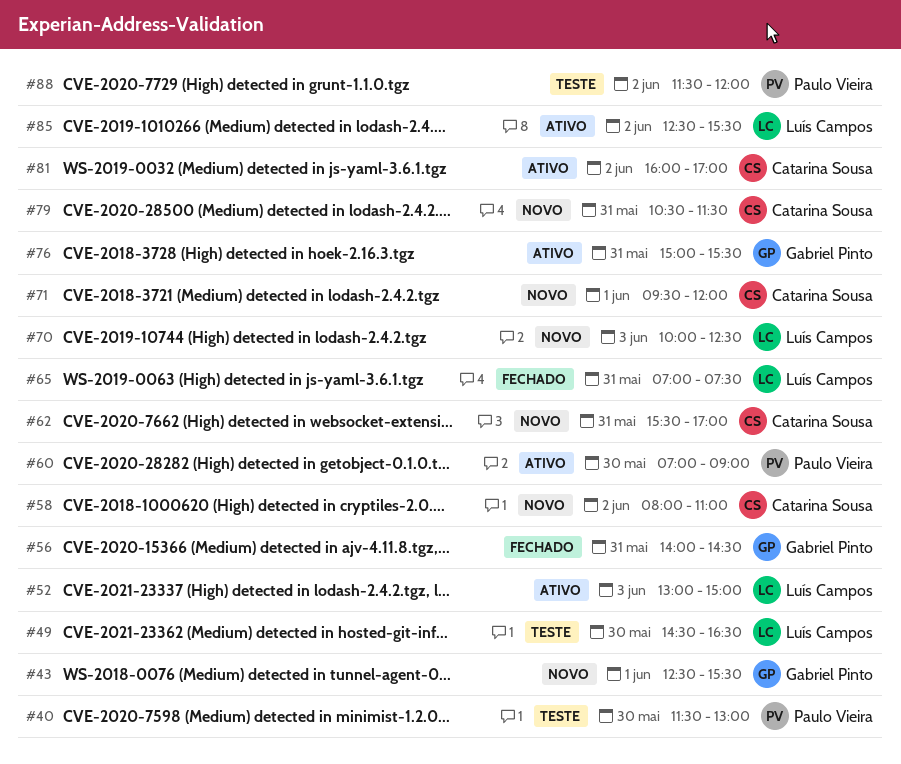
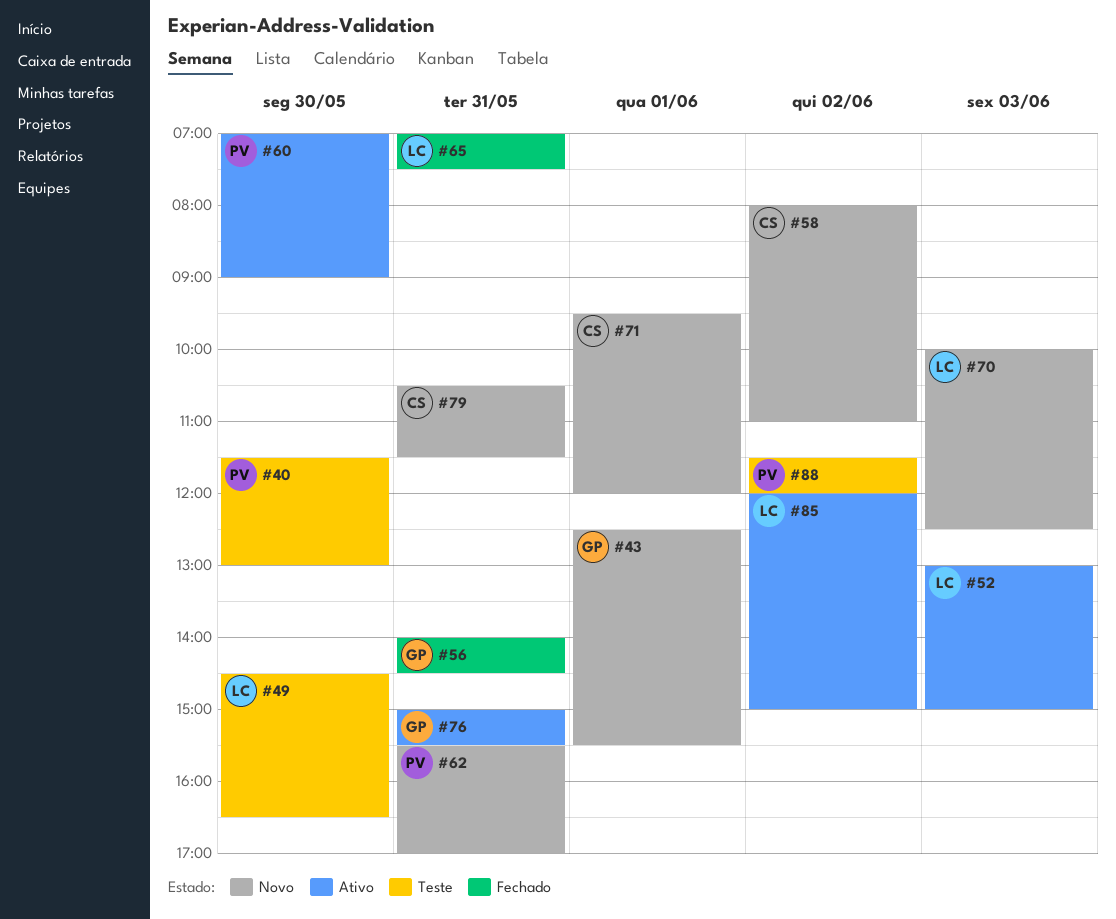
#62, owner: Catarina Sousa -> Paulo Vieira
#81: present -> none
#85, begins: 12:30 -> 12:00
#85, ends: 15:30 -> 15:00

